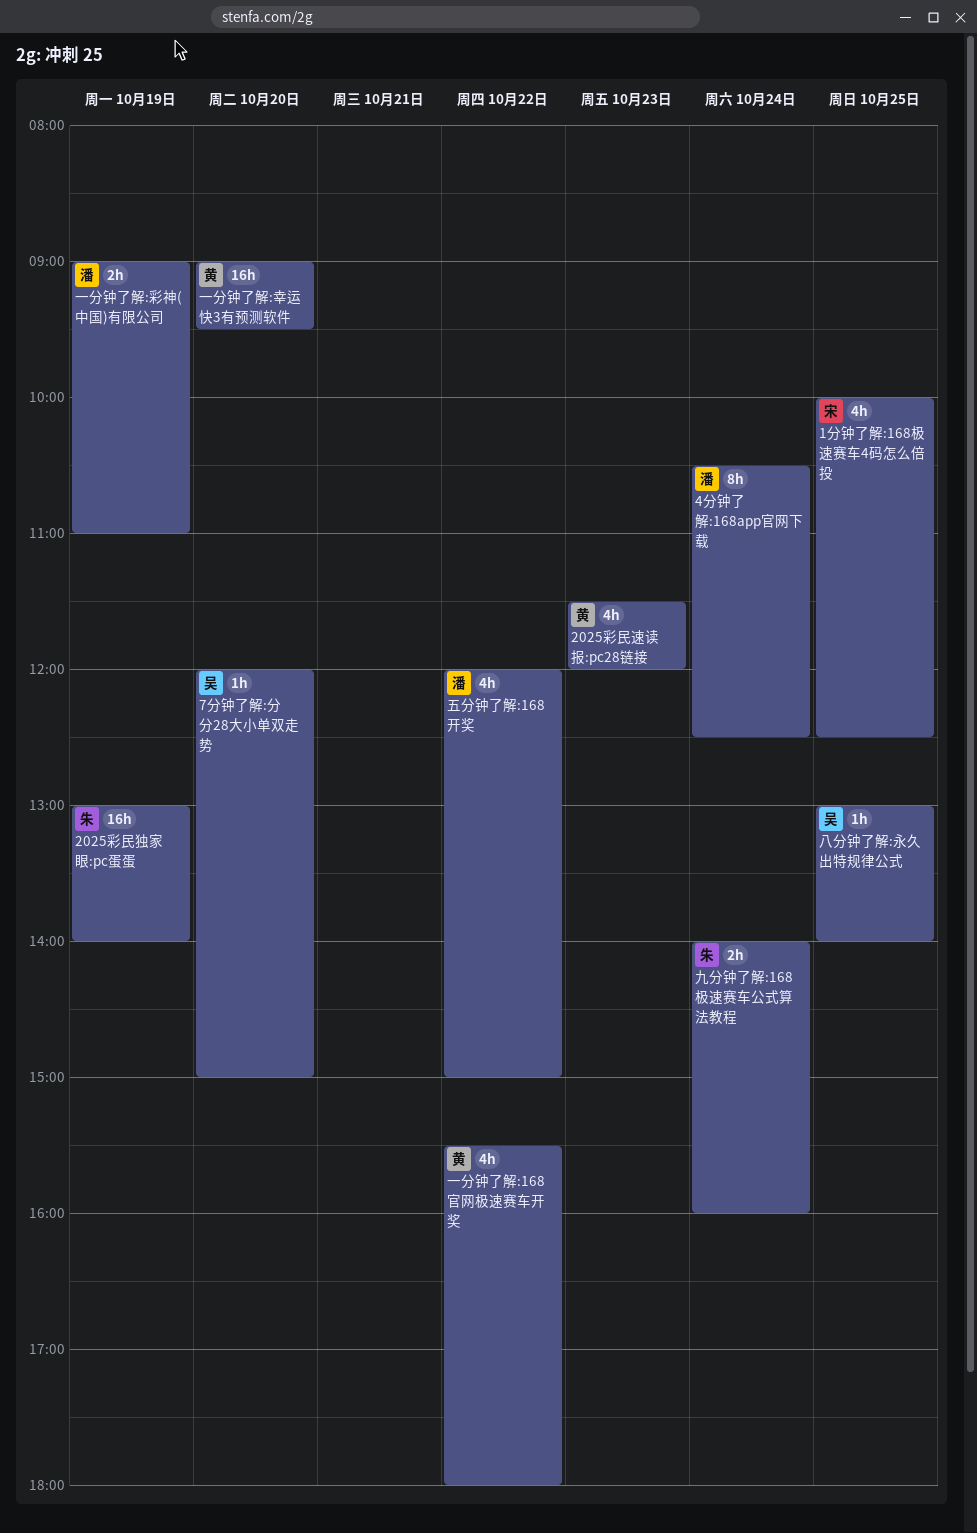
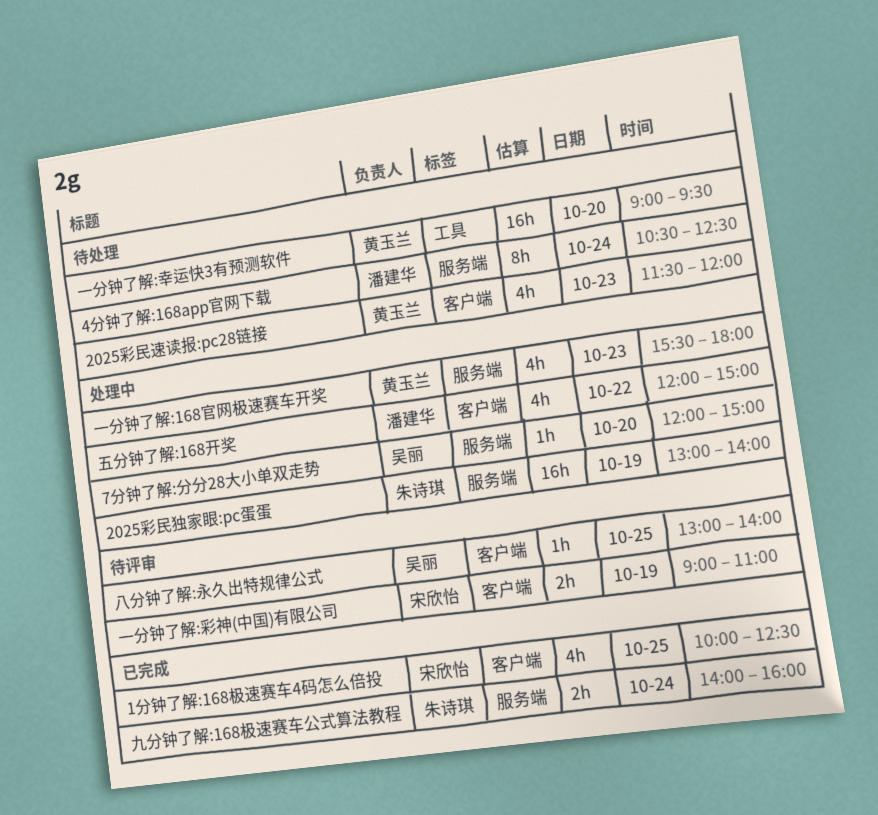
一分钟了解:168官网极速赛车开奖, day: Oct 22 -> Oct 23
一分钟了解:彩神(中国)有限公司, owner: 潘建华 -> 宋欣怡

